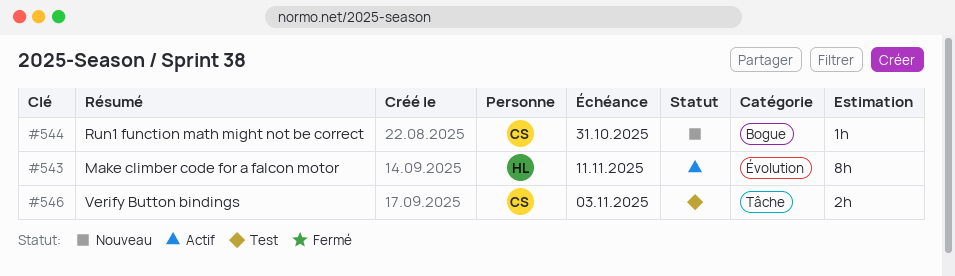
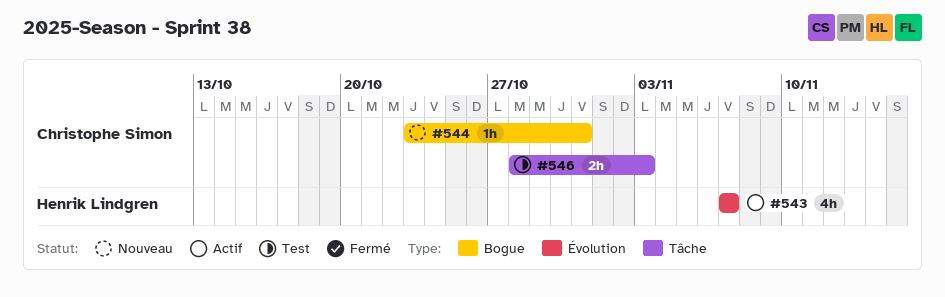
#543, estimate: 8h -> 4h
#543, due: Nov 11 -> Nov 7

